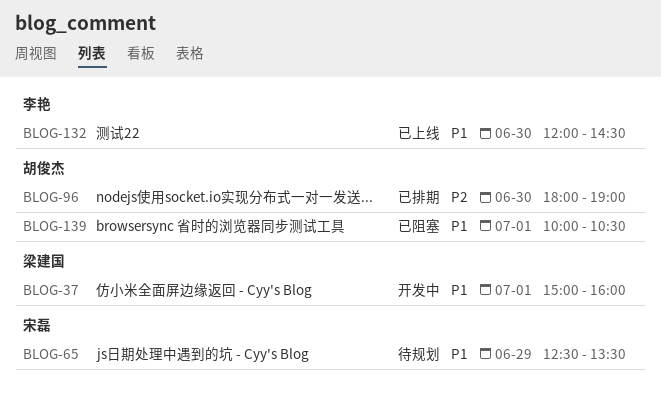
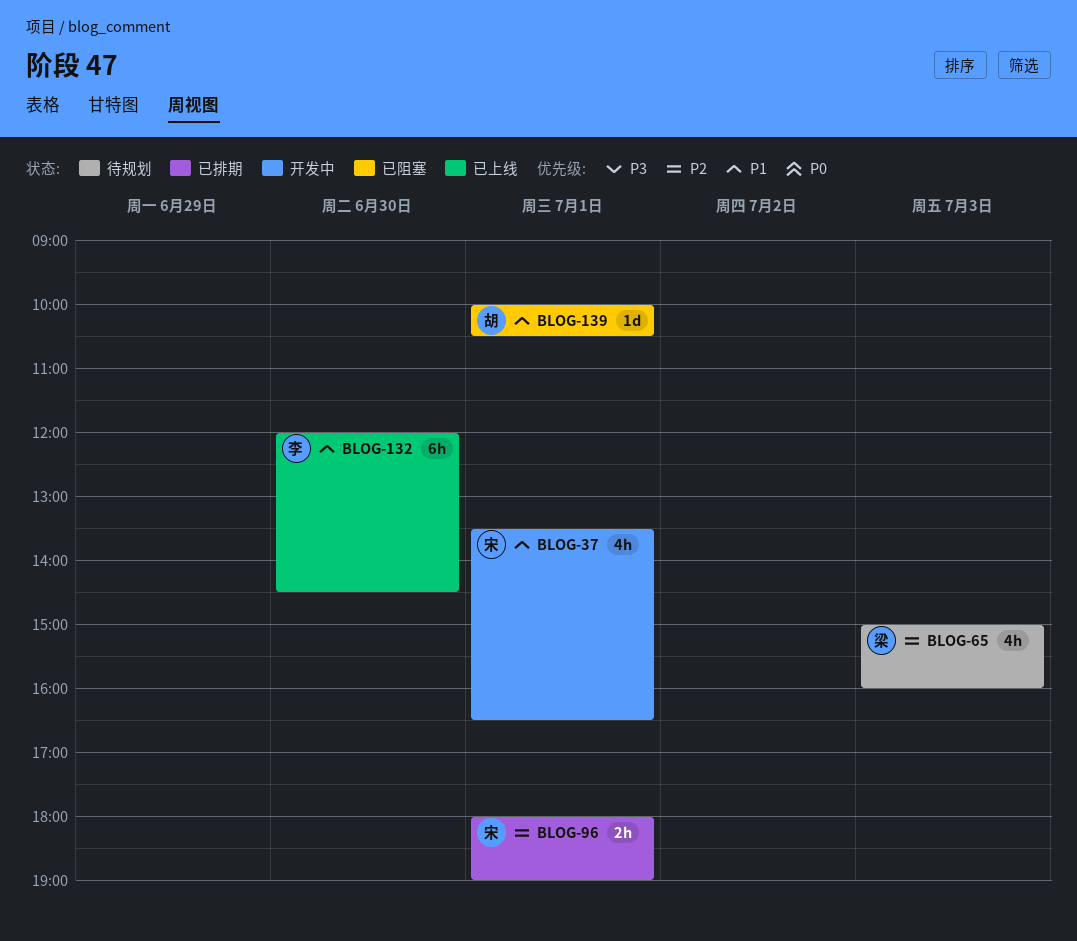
BLOG-37, owner: 梁建国 -> 宋磊
BLOG-37, begins: 15:00 -> 13:30
BLOG-37, ends: 16:00 -> 16:30
BLOG-65, owner: 宋磊 -> 梁建国
BLOG-65, priority: P1 -> P2
BLOG-65, day: Jun 29 -> Jul 3
BLOG-65, begins: 12:30 -> 15:00
BLOG-65, ends: 13:30 -> 16:00
BLOG-96, owner: 胡俊杰 -> 宋磊
BLOG-96, day: Jun 30 -> Jul 1

